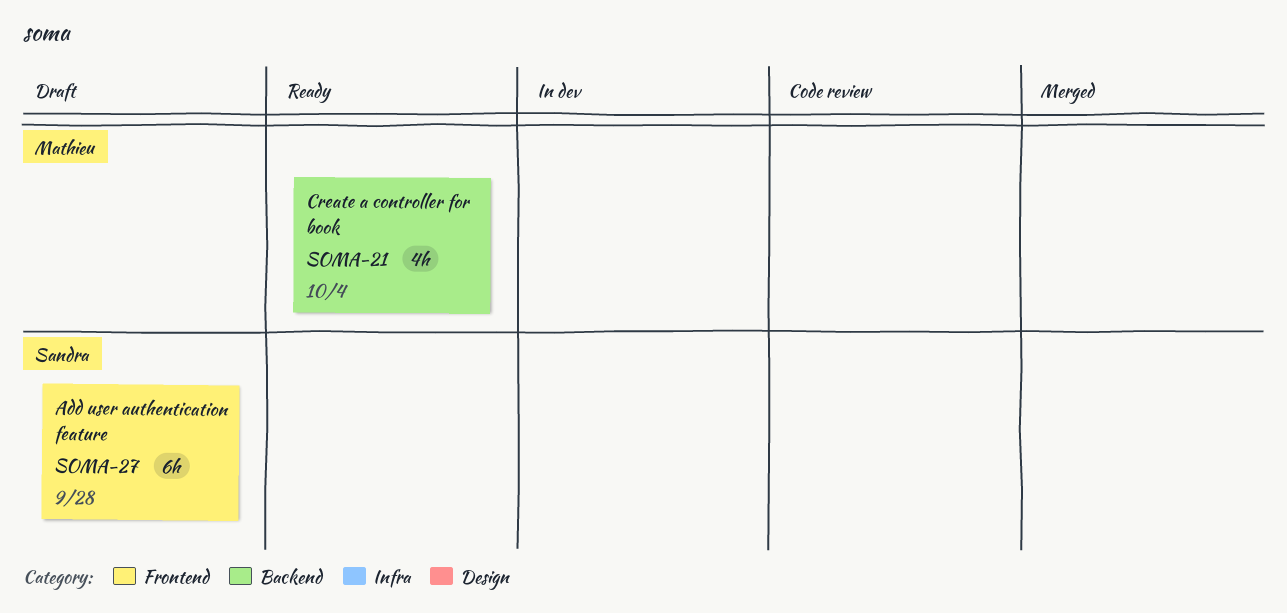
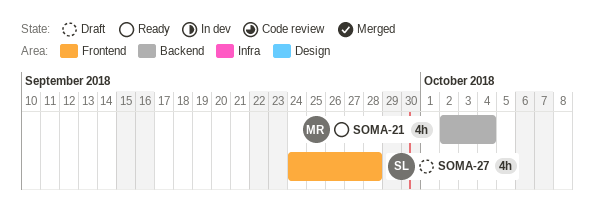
SOMA-27, estimate: 6h -> 4h

